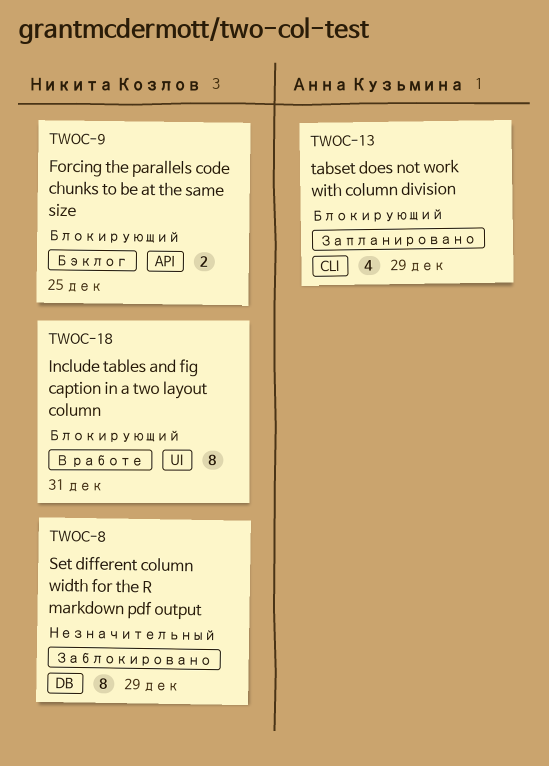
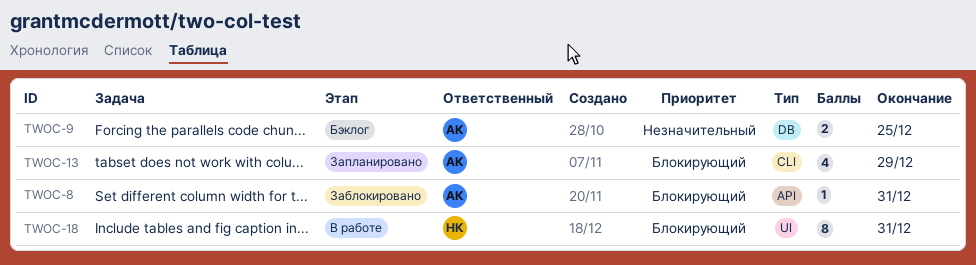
TWOC-8, owner: Никита Козлов -> Анна Кузьмина
TWOC-8, priority: Незначительный -> Блокирующий
TWOC-8, label: DB -> API
TWOC-8, estimate: 8 -> 1
TWOC-8, due: Dec 29 -> Dec 31
TWOC-9, owner: Никита Козлов -> Анна Кузьмина
TWOC-9, priority: Блокирующий -> Незначительный
TWOC-9, label: API -> DB

